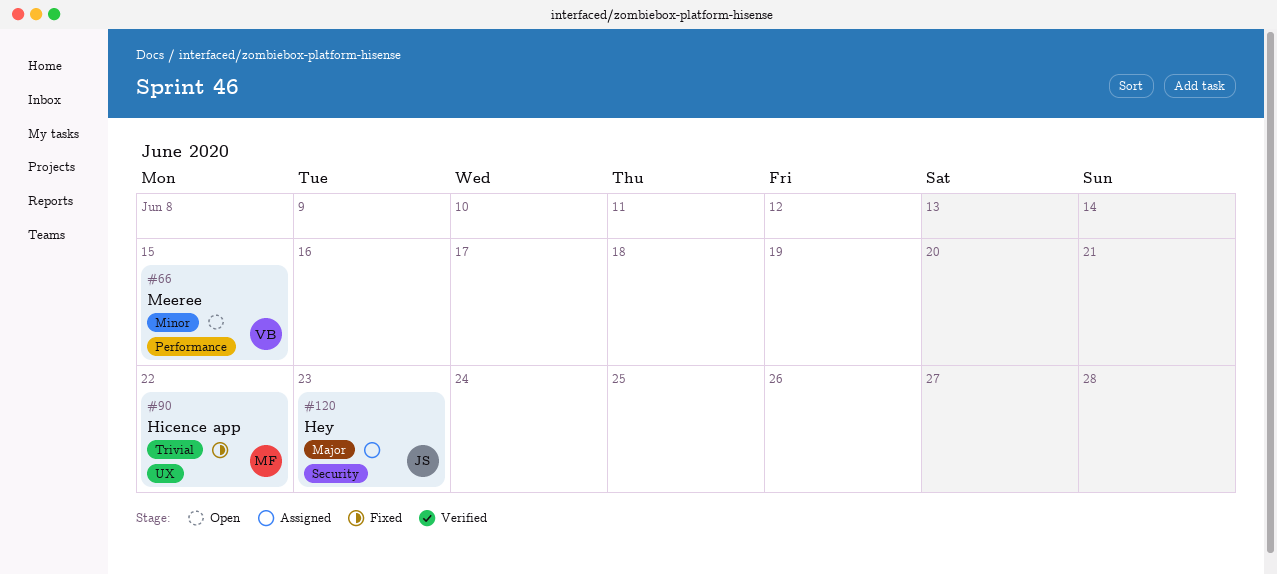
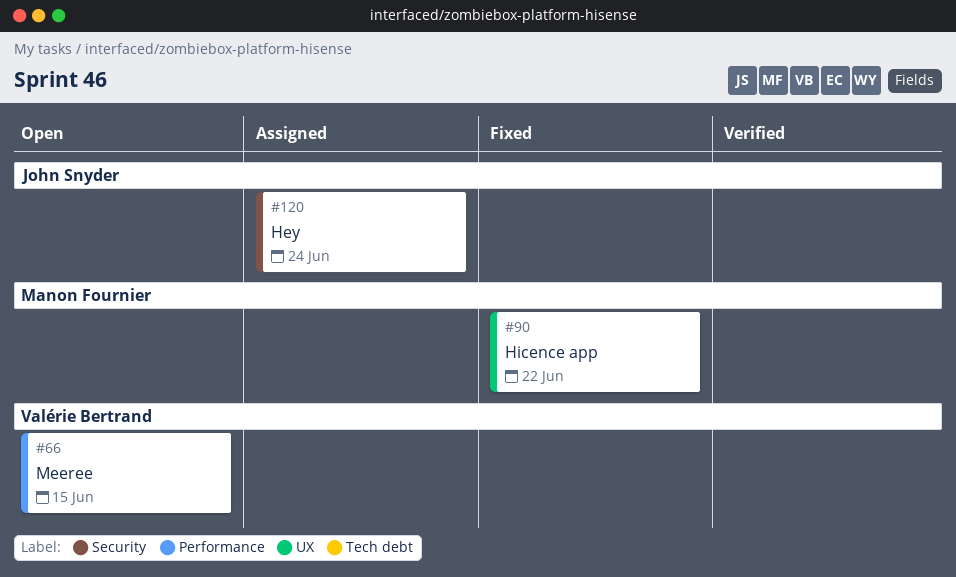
#120, due: Jun 23 -> Jun 24

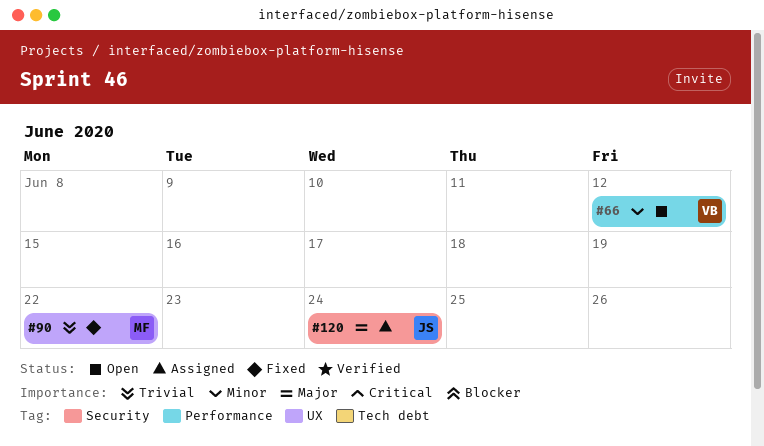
#66, due: Jun 15 -> Jun 12

